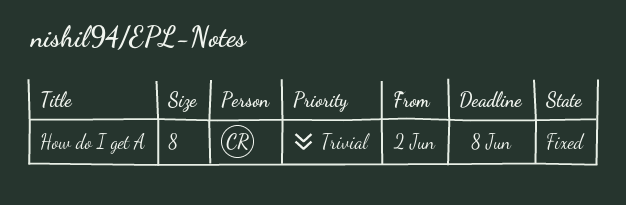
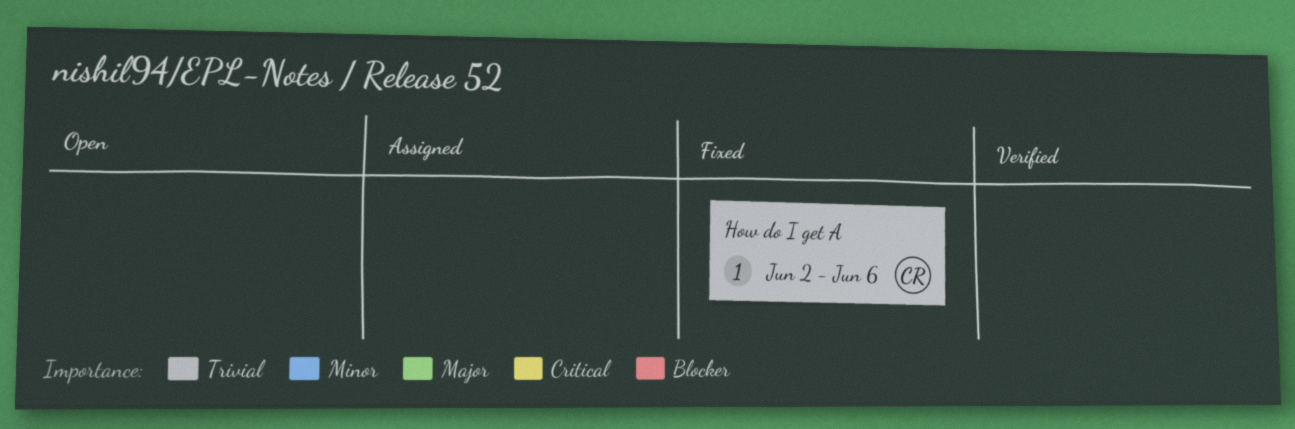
How do I get A, estimate: 8 -> 1
How do I get A, due: Jun 8 -> Jun 6

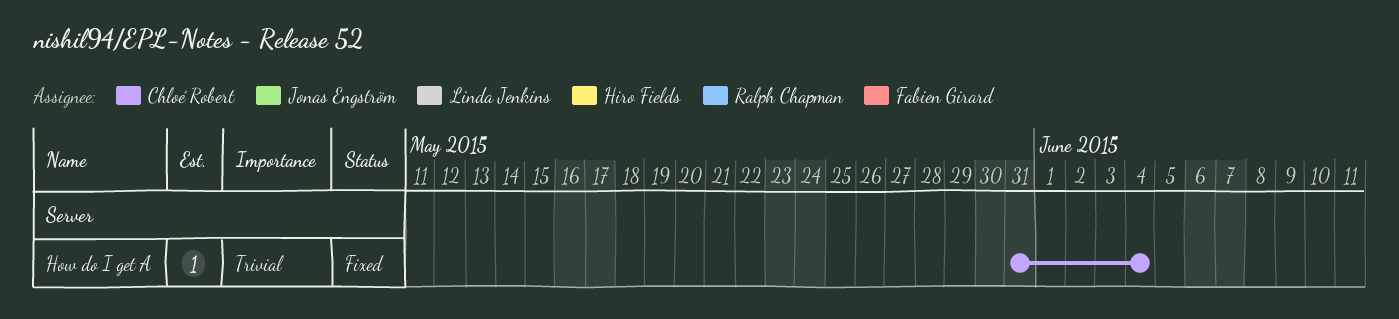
How do I get A, start: Jun 2 -> May 31
How do I get A, due: Jun 6 -> Jun 4

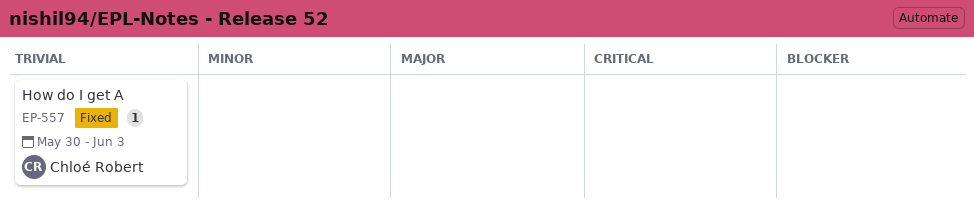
How do I get A, start: May 31 -> May 30
How do I get A, due: Jun 4 -> Jun 3

